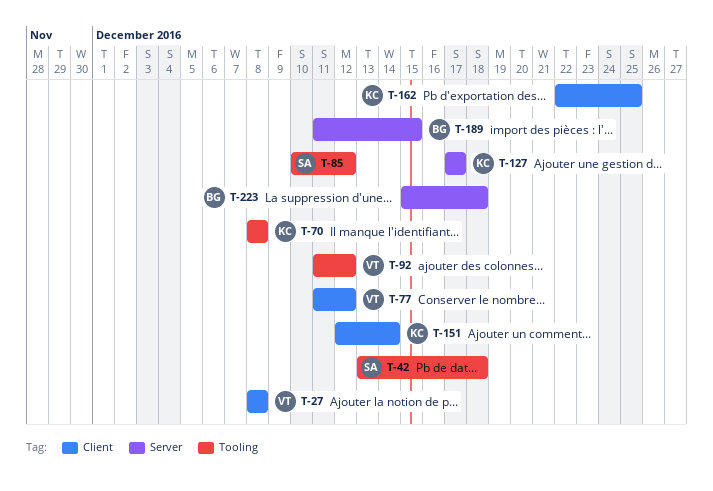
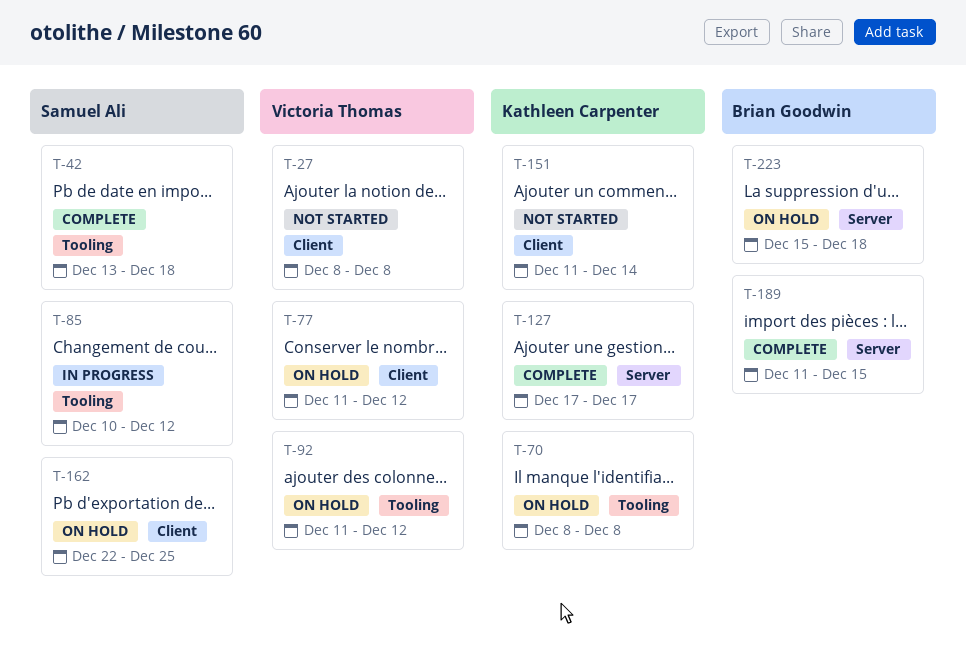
T-151, start: Dec 12 -> Dec 11
T-162, owner: Kathleen Carpenter -> Samuel Ali

